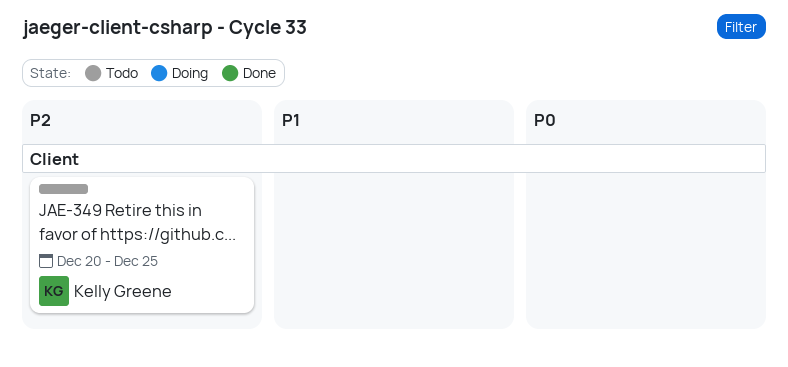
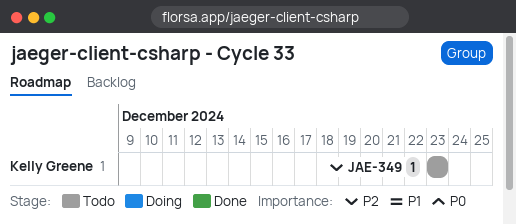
JAE-349, start: Dec 20 -> Dec 23
JAE-349, due: Dec 25 -> Dec 23

